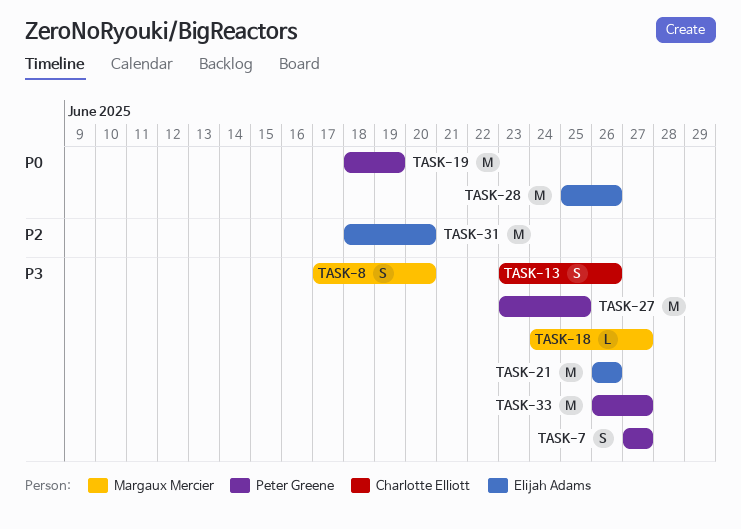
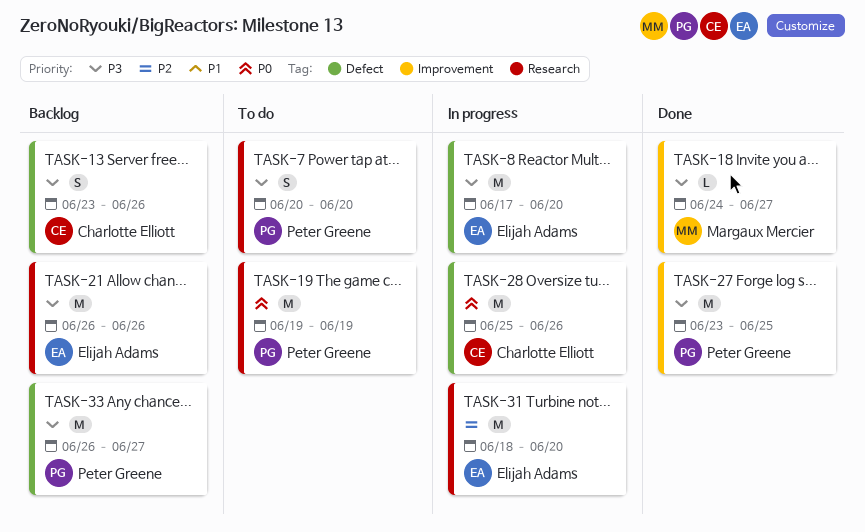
TASK-7, start: Jun 27 -> Jun 20
TASK-7, due: Jun 27 -> Jun 20
TASK-8, owner: Margaux Mercier -> Elijah Adams
TASK-8, estimate: S -> M
TASK-19, start: Jun 18 -> Jun 19
TASK-28, owner: Elijah Adams -> Charlotte Elliott

